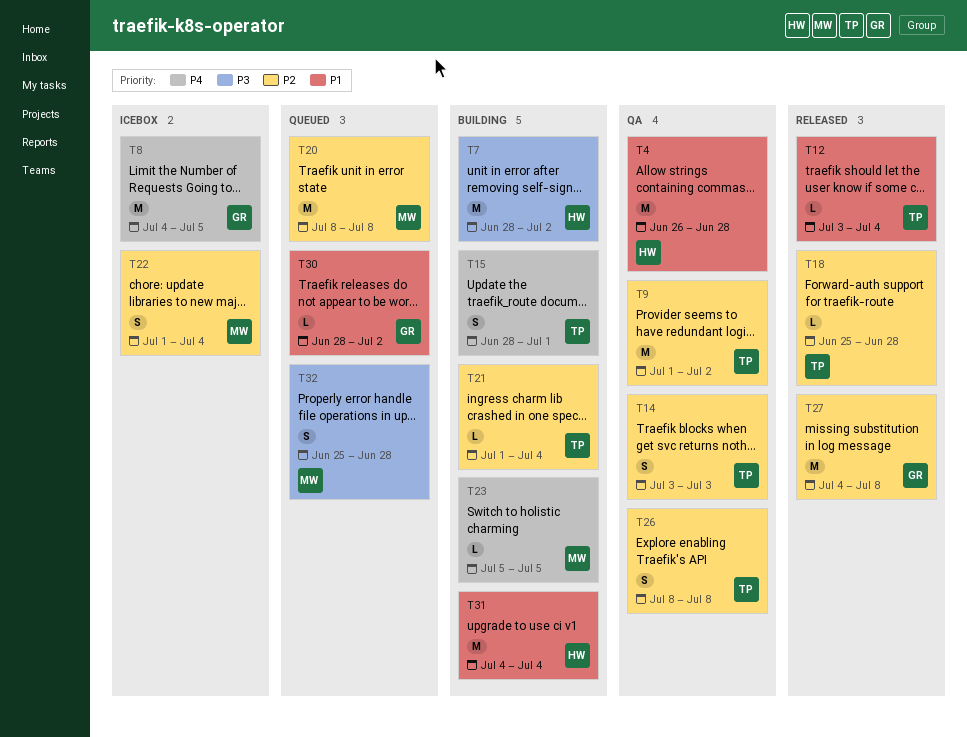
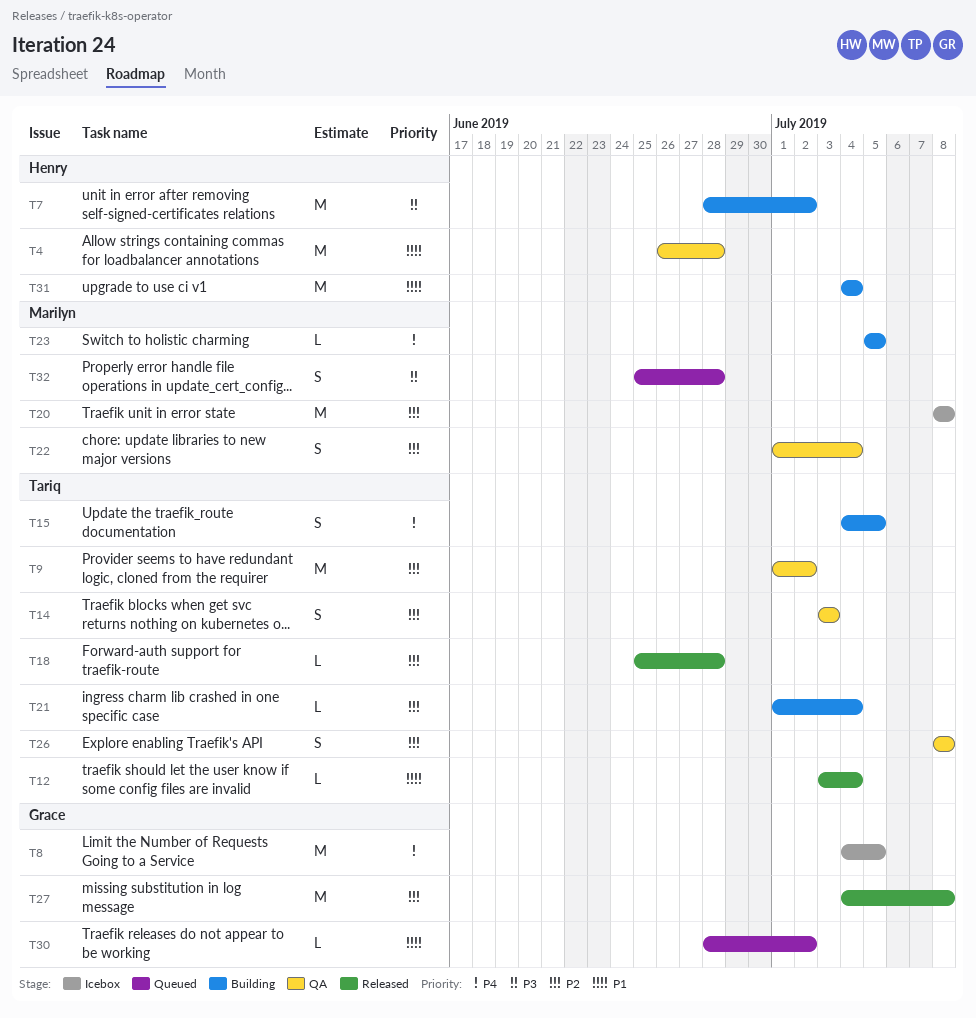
T15, start: Jun 28 -> Jul 4
T15, due: Jul 1 -> Jul 5
T20, status: Queued -> Icebox
T22, status: Icebox -> QA

